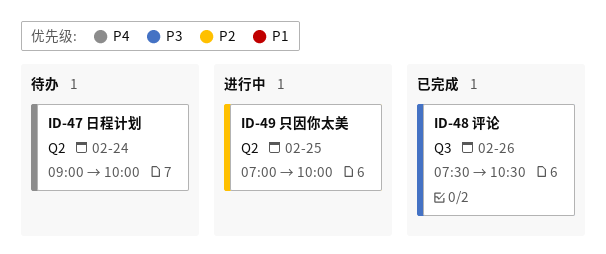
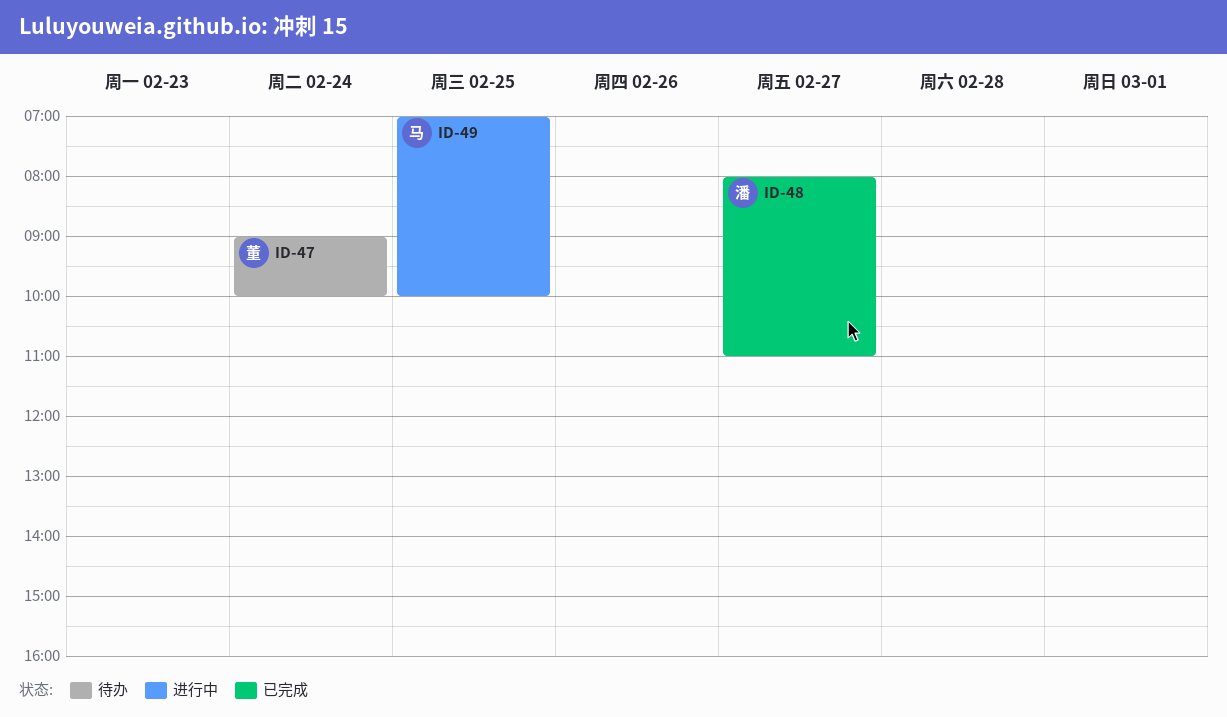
ID-48, day: Feb 26 -> Feb 27
ID-48, begins: 07:30 -> 08:00
ID-48, ends: 10:30 -> 11:00

